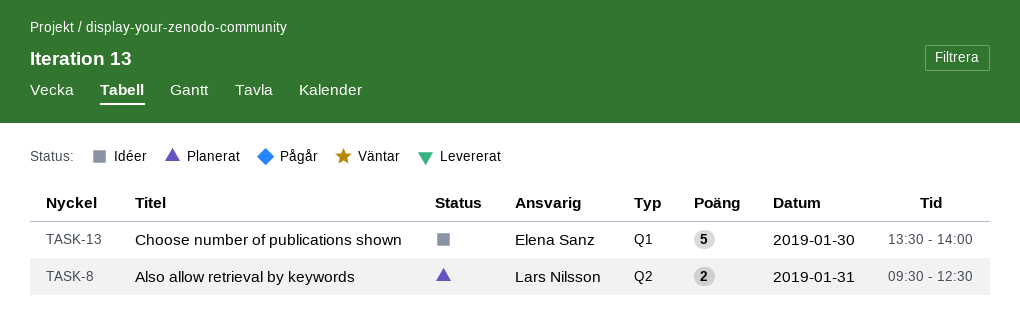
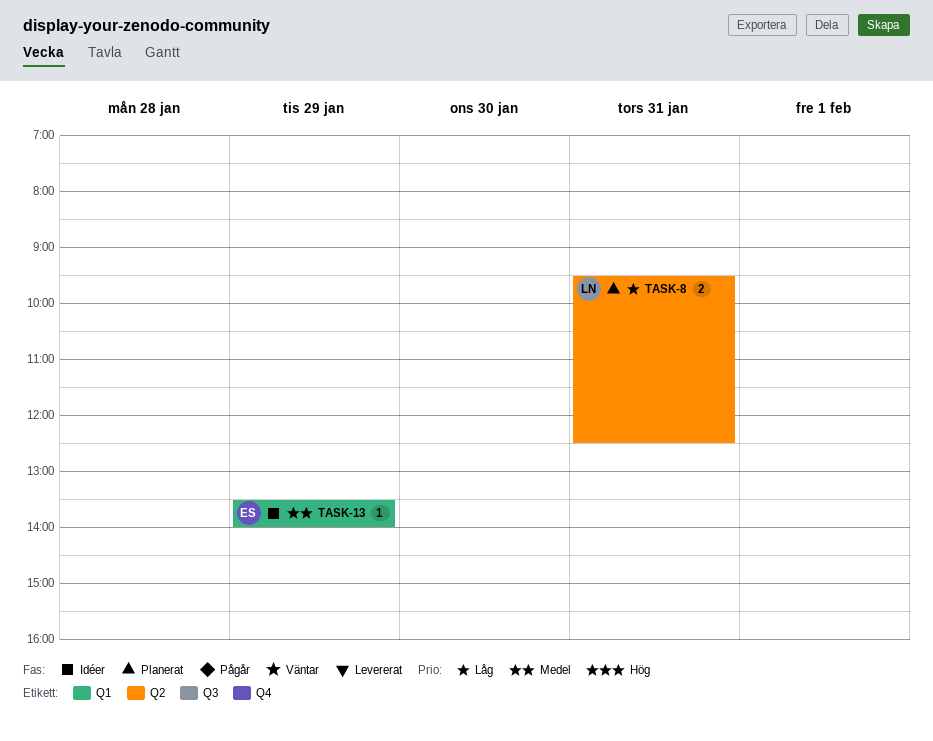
TASK-13, estimate: 5 -> 1
TASK-13, day: Jan 30 -> Jan 29

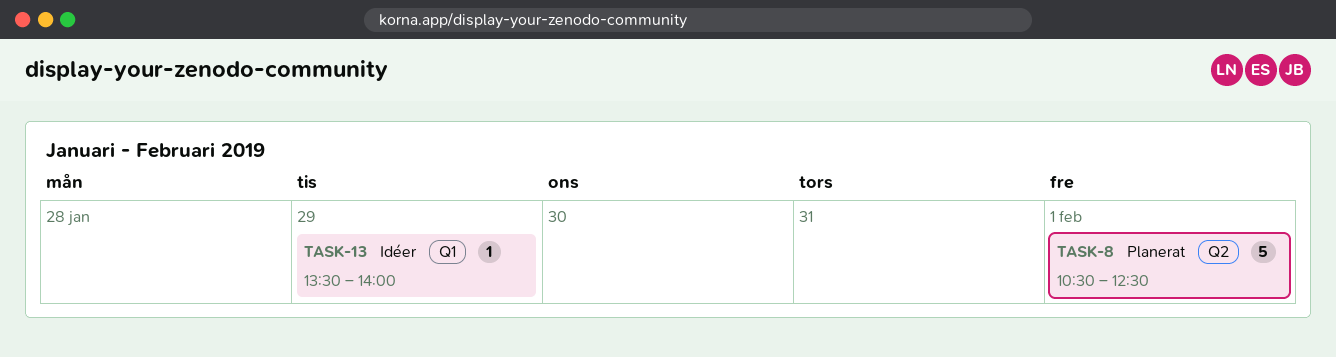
TASK-8, estimate: 2 -> 5
TASK-8, day: Jan 31 -> Feb 1
TASK-8, begins: 09:30 -> 10:30

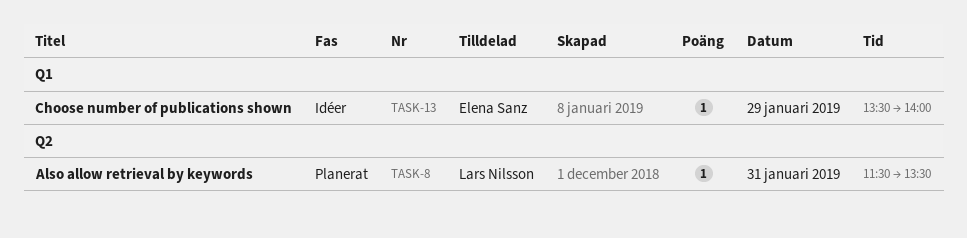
TASK-8, estimate: 5 -> 1
TASK-8, day: Feb 1 -> Jan 31
TASK-8, begins: 10:30 -> 11:30
TASK-8, ends: 12:30 -> 13:30

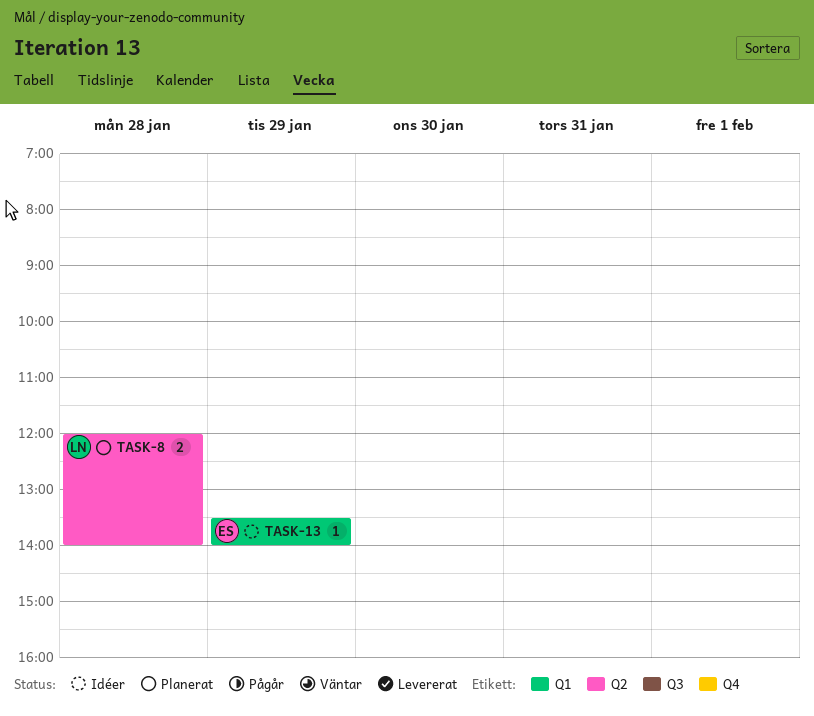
TASK-8, estimate: 1 -> 2
TASK-8, day: Jan 31 -> Jan 28
TASK-8, begins: 11:30 -> 12:00
TASK-8, ends: 13:30 -> 14:00

